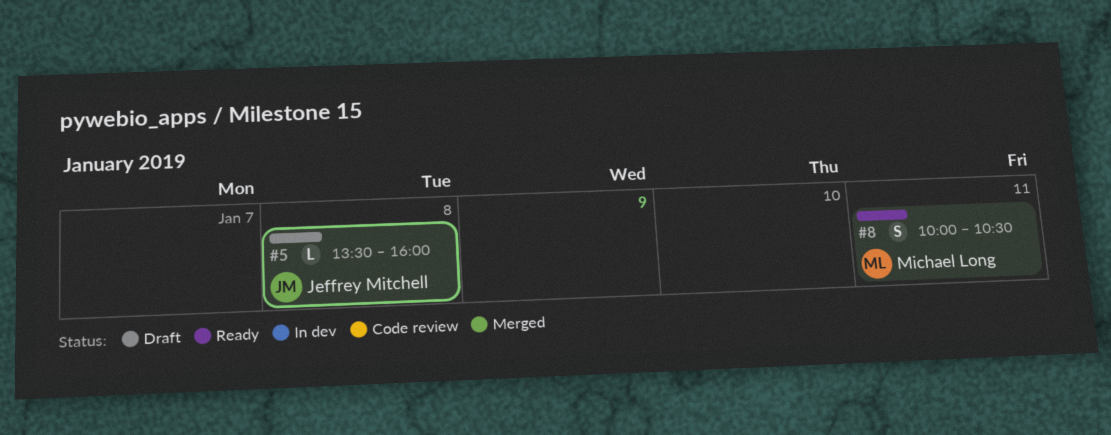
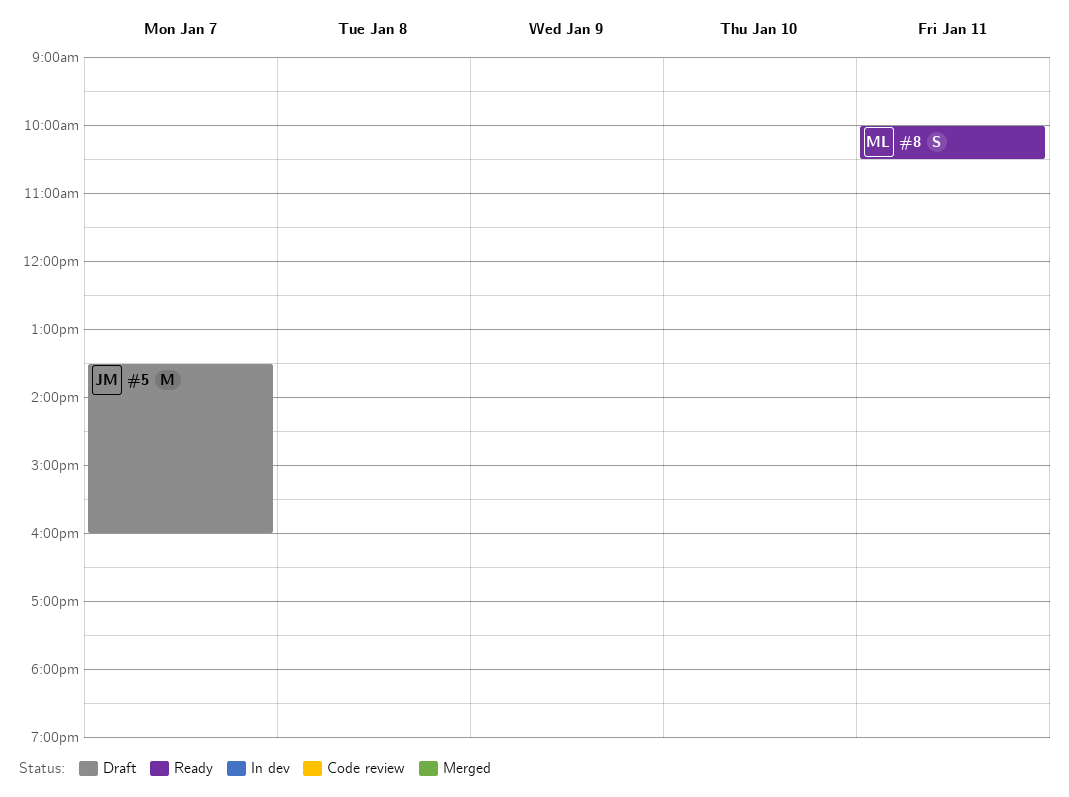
#5, estimate: L -> M
#5, day: Jan 8 -> Jan 7

